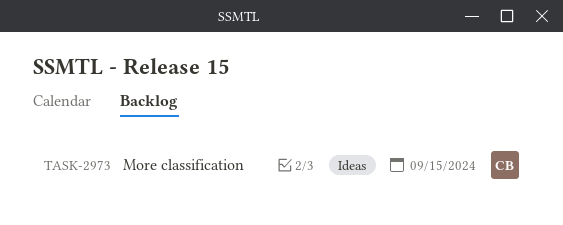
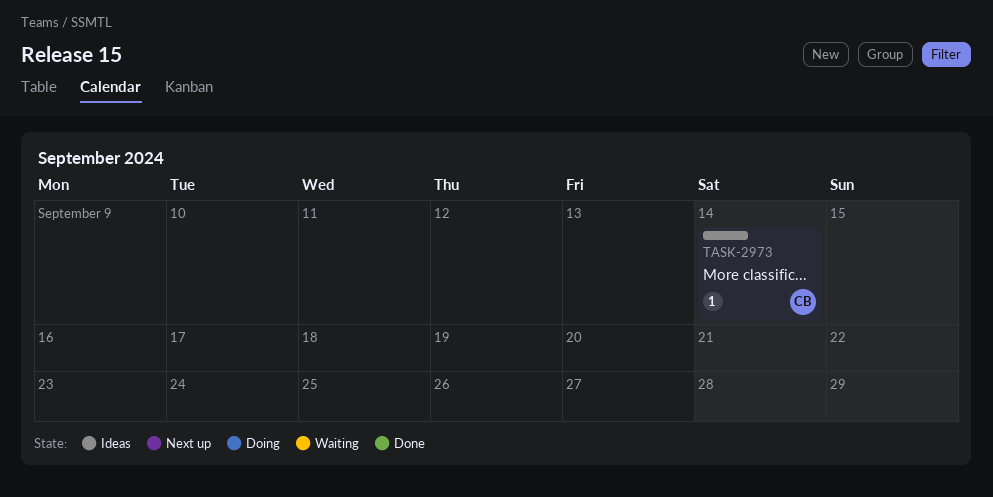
TASK-2973, due: Sep 15 -> Sep 14

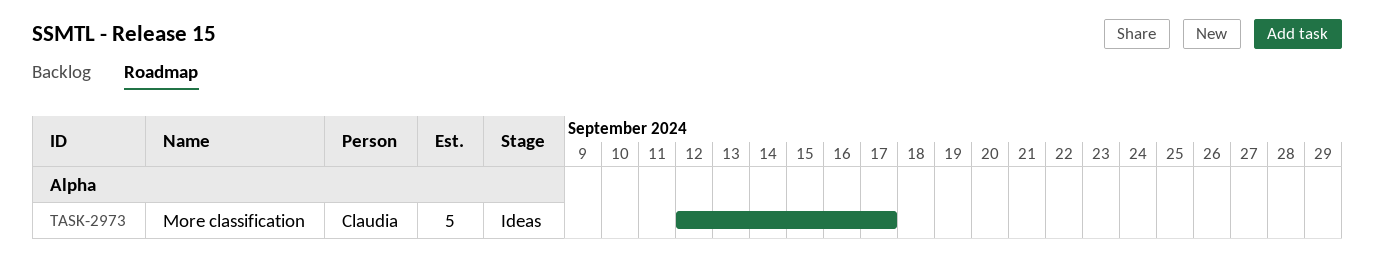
TASK-2973, estimate: 1 -> 5
TASK-2973, due: Sep 14 -> Sep 17

